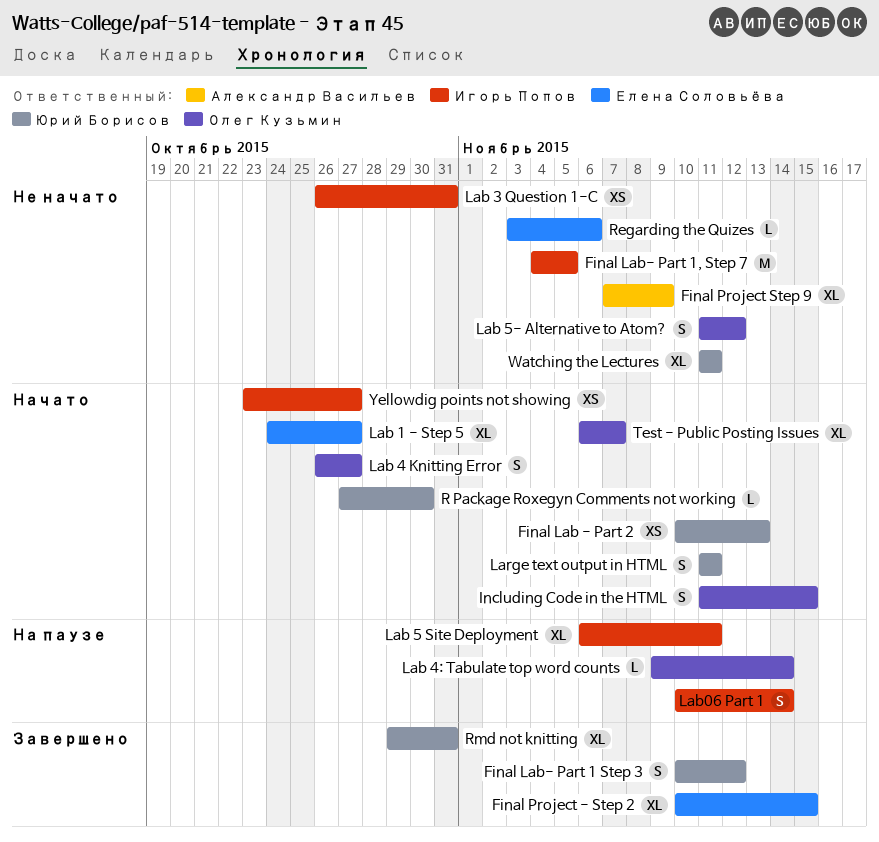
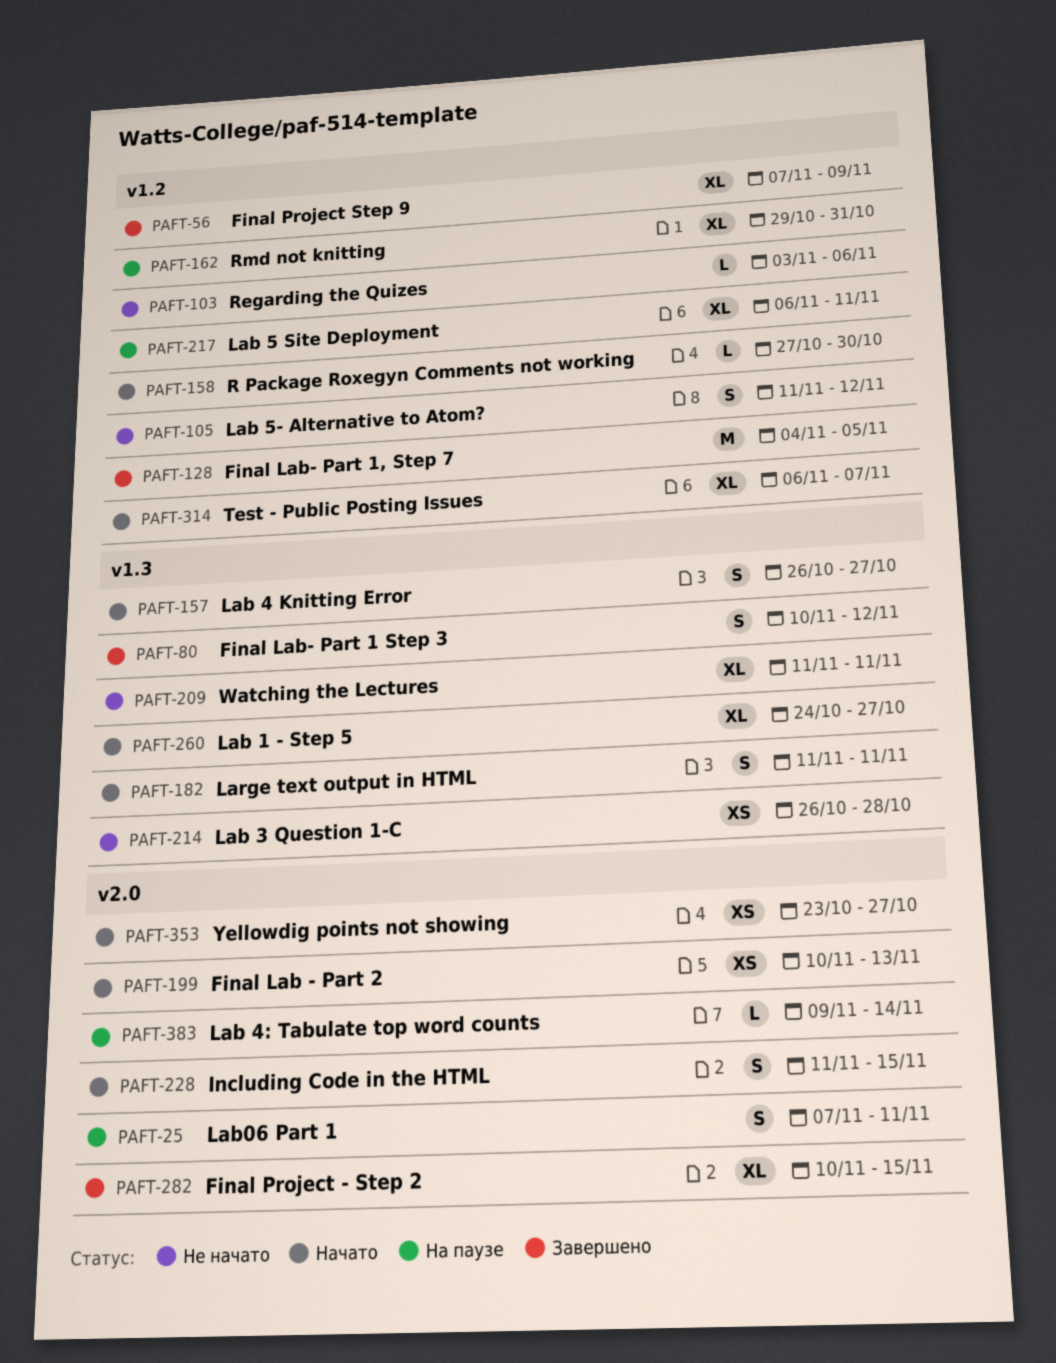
Final Lab- Part 1, Step 7, status: Не начато -> Завершено
Final Project Step 9, status: Не начато -> Завершено
Lab 3 Question 1-C, due: Oct 31 -> Oct 28
Lab06 Part 1, start: Nov 10 -> Nov 7
Lab06 Part 1, due: Nov 14 -> Nov 11
Rmd not knitting, status: Завершено -> На паузе

